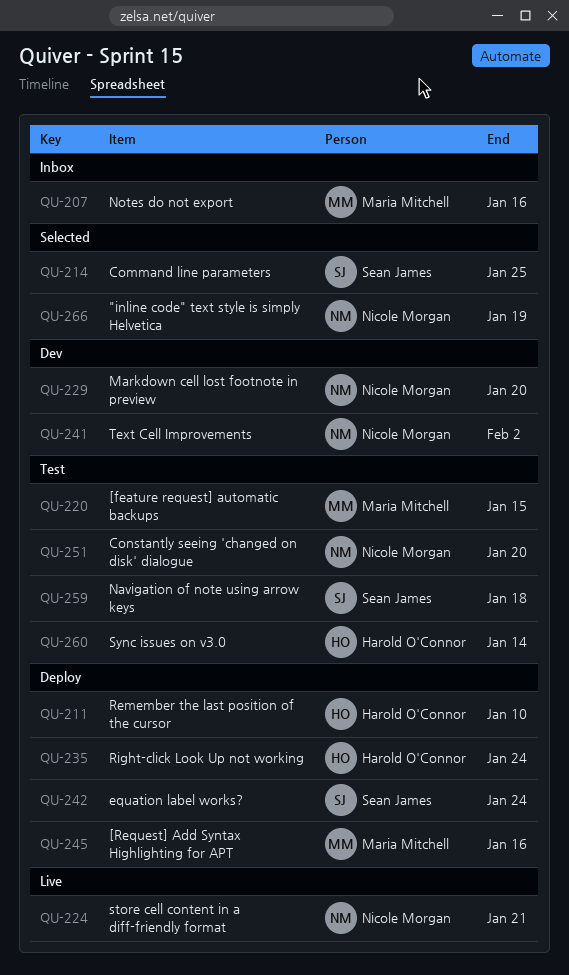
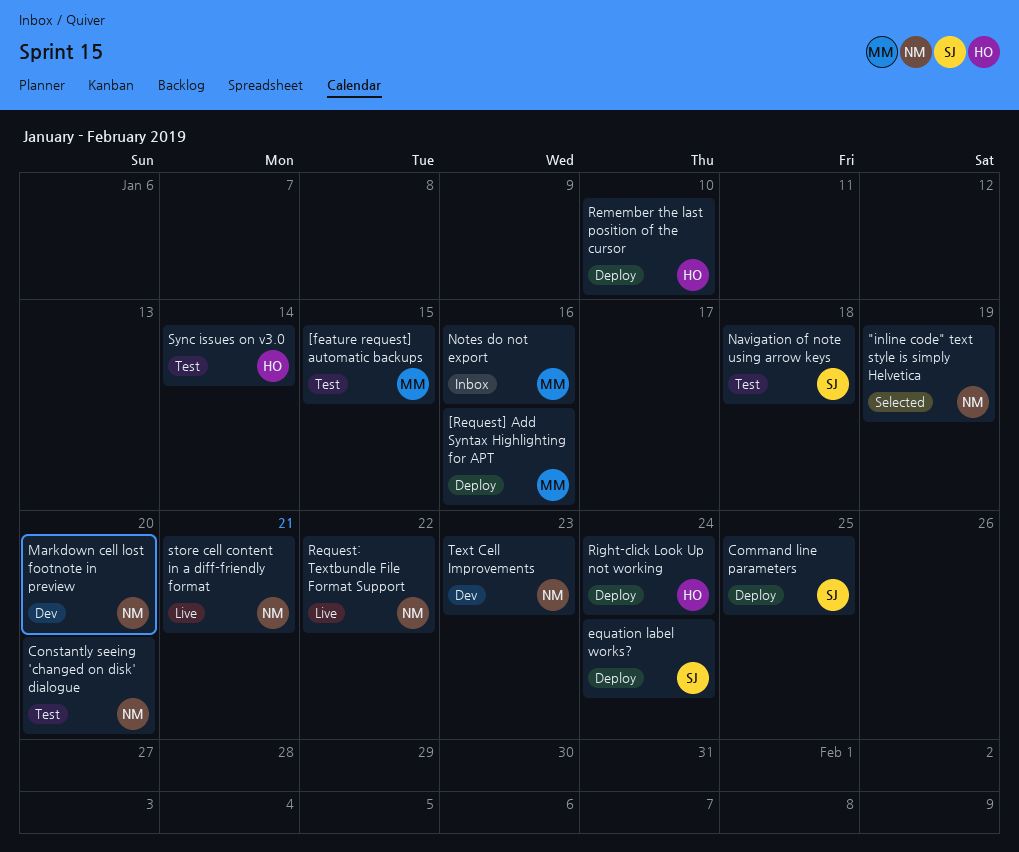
Command line parameters, status: Selected -> Deploy
Request: Textbundle File Format Support: none -> present
Text Cell Improvements, due: Feb 2 -> Jan 23

